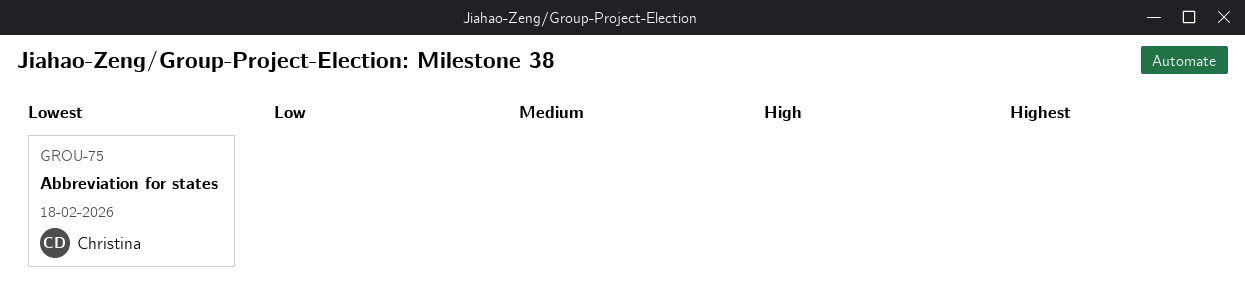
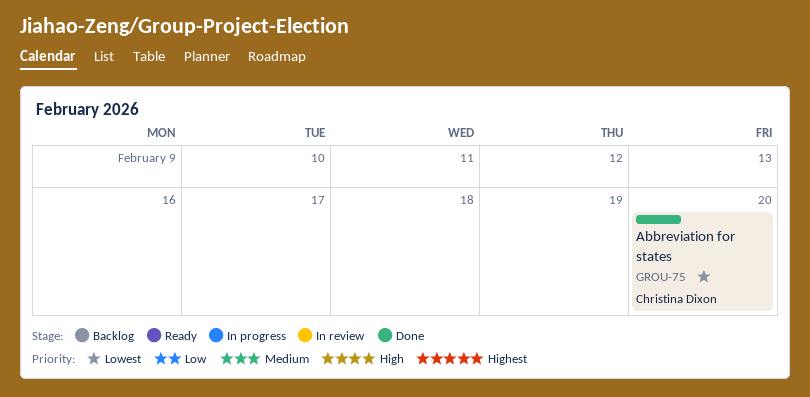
GROU-75, due: Feb 18 -> Feb 20

